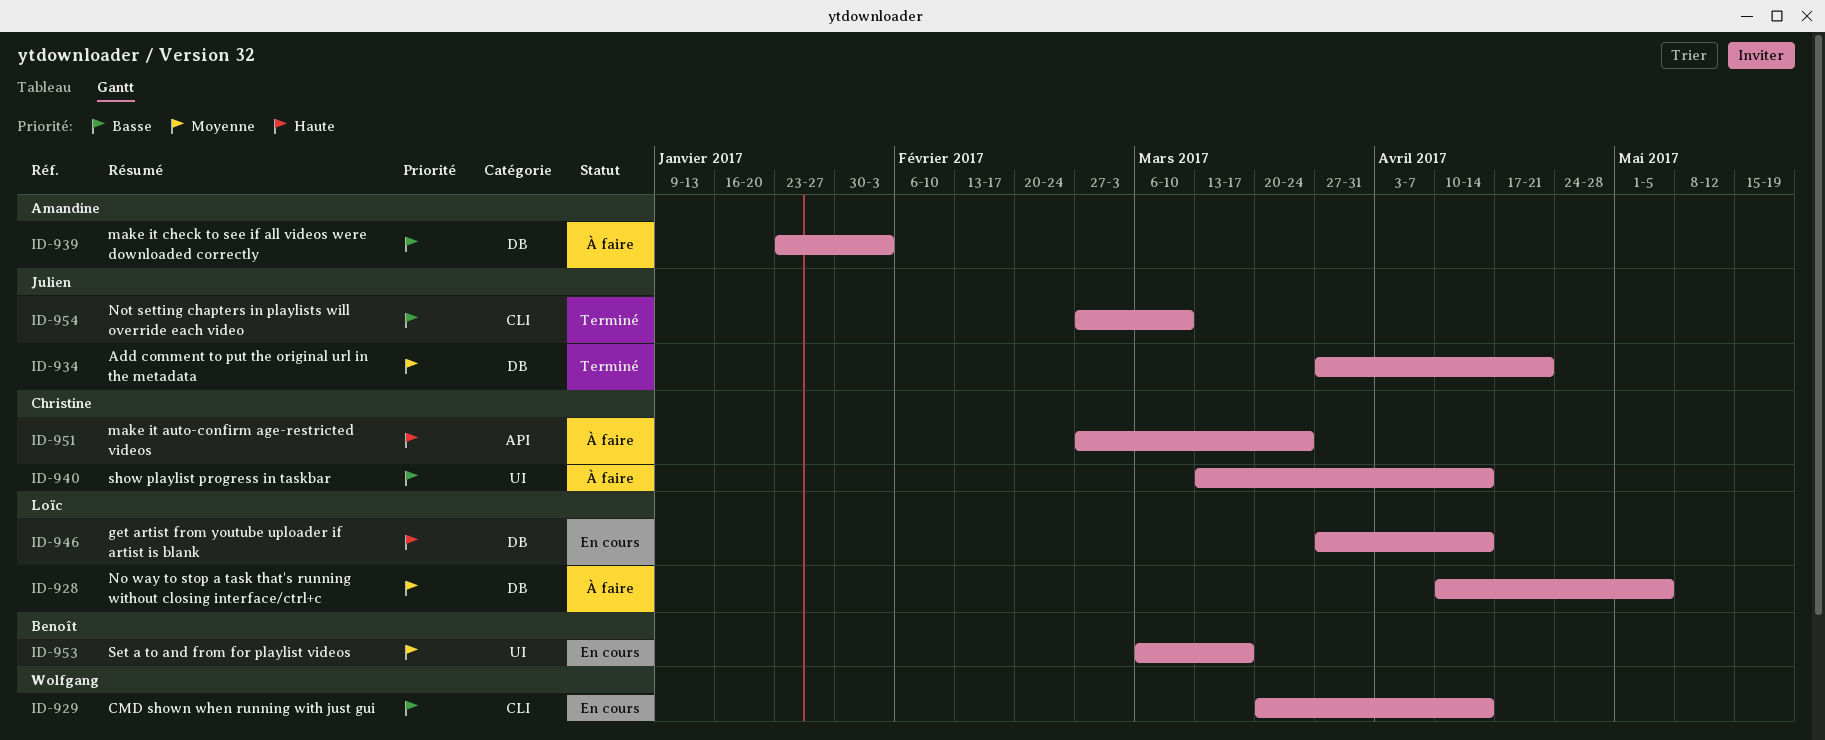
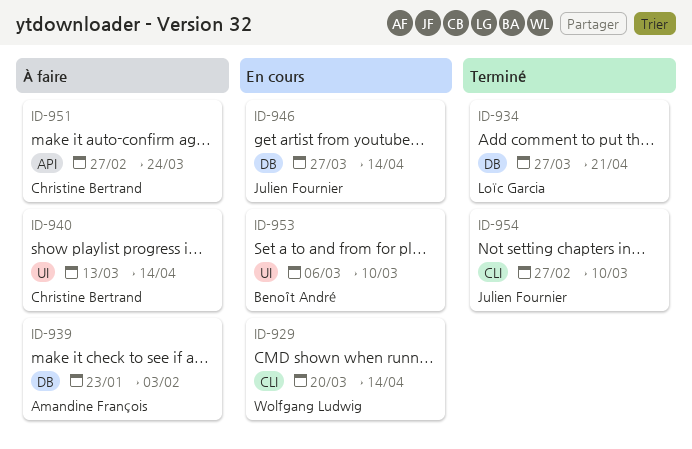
ID-928: present -> none
ID-934, owner: Julien Fournier -> Loïc Garcia
ID-946, owner: Loïc Garcia -> Julien Fournier
ID-953, due: Mar 17 -> Mar 10

